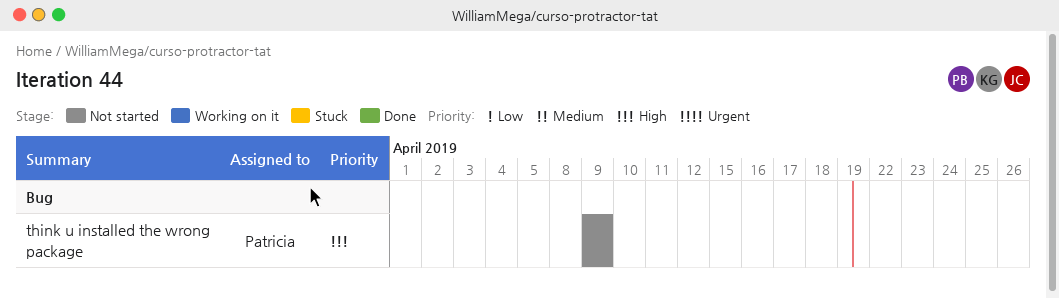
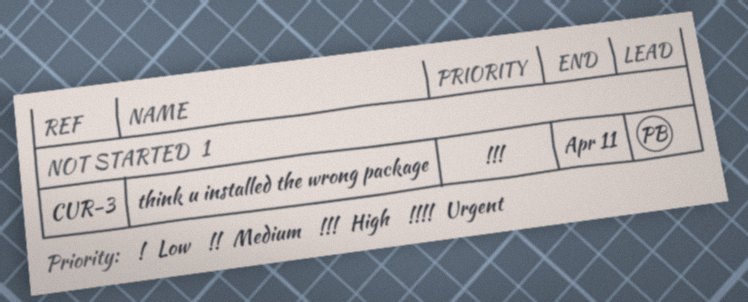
think u installed the wrong package, due: Apr 9 -> Apr 11

